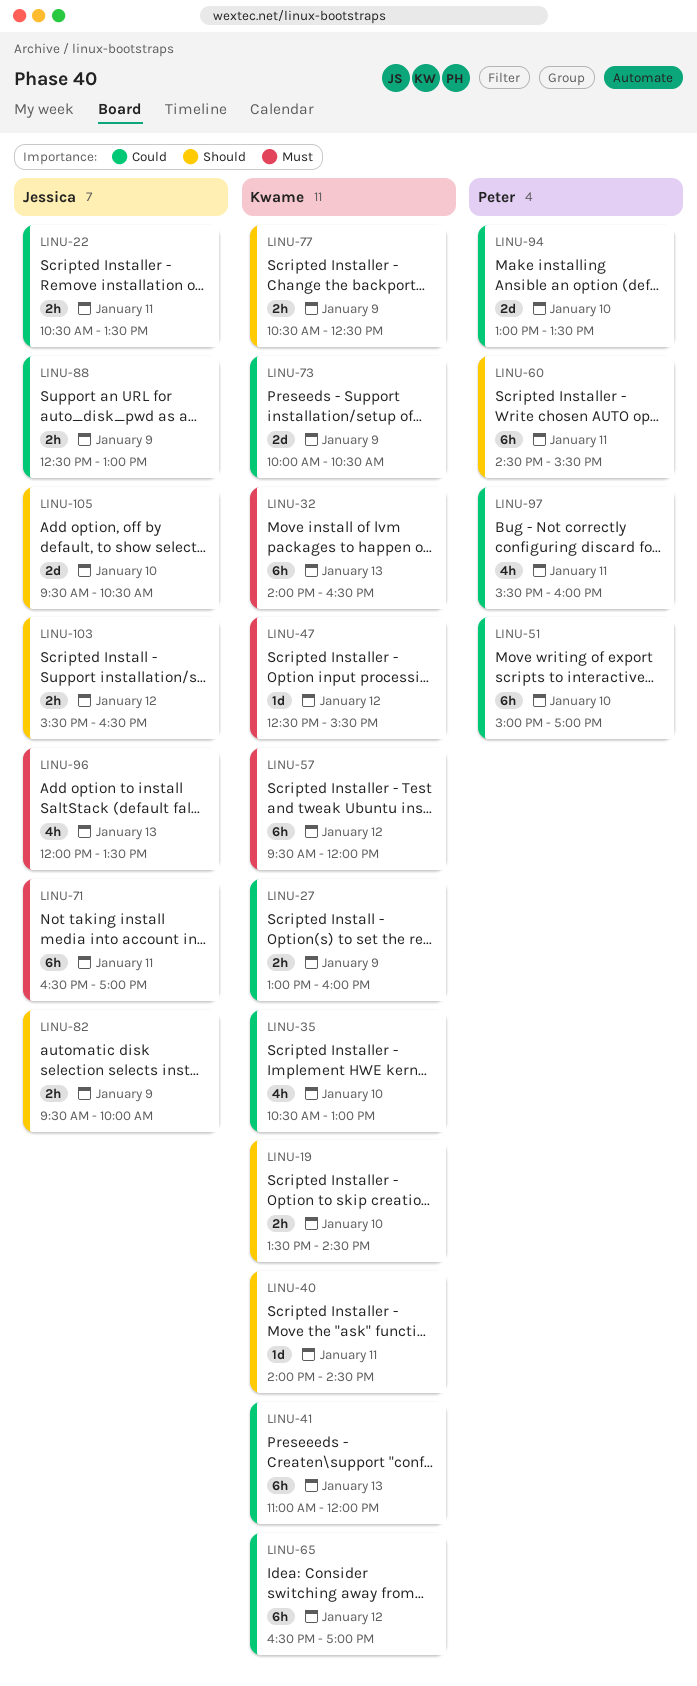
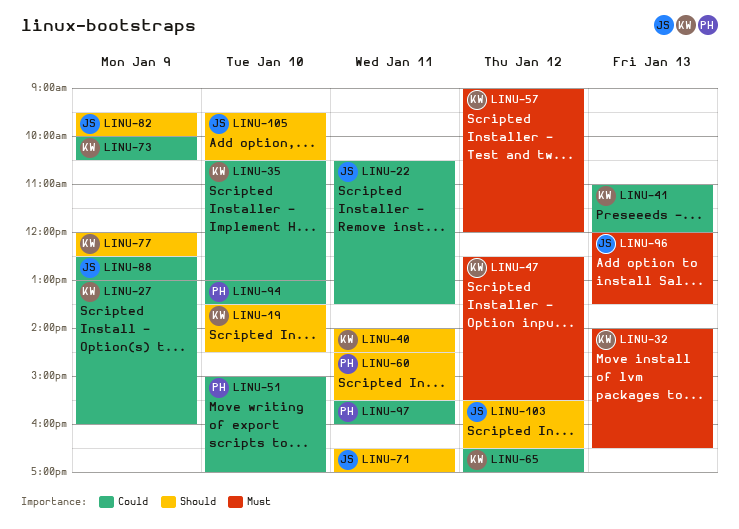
LINU-57, begins: 09:30 -> 09:00
LINU-71, priority: Must -> Should
LINU-77, begins: 10:30 -> 12:00

